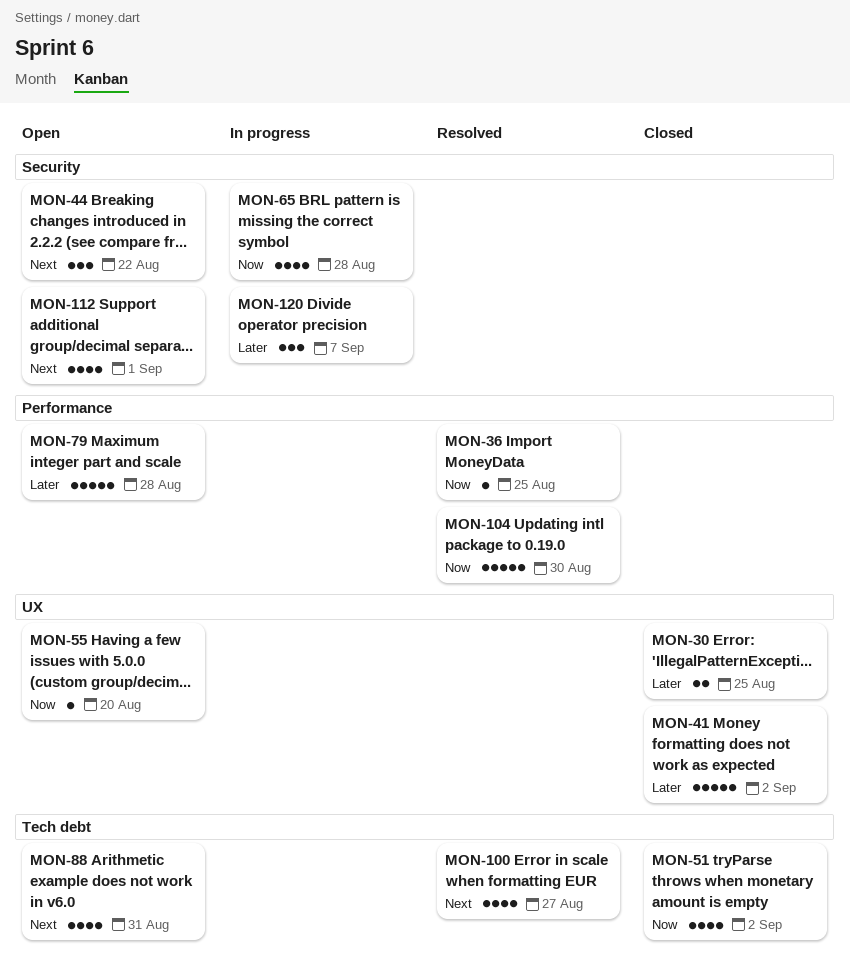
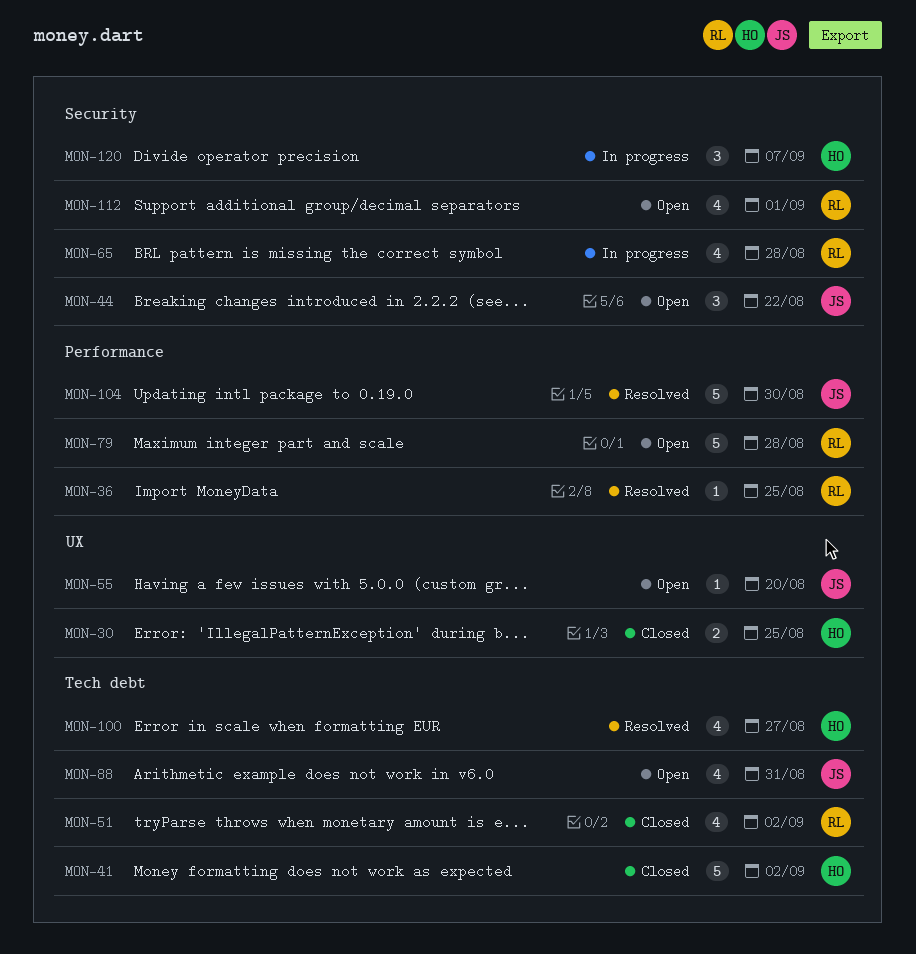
MON-41, label: UX -> Tech debt

